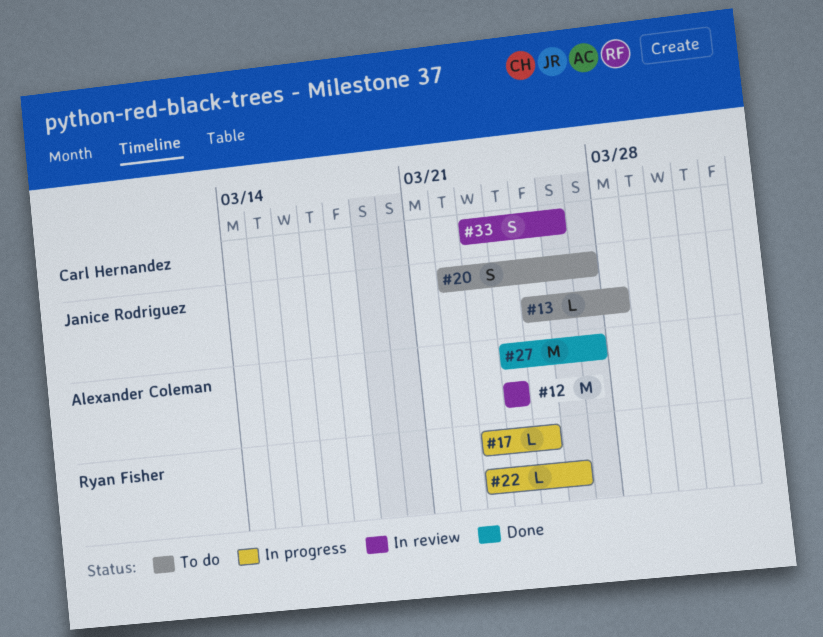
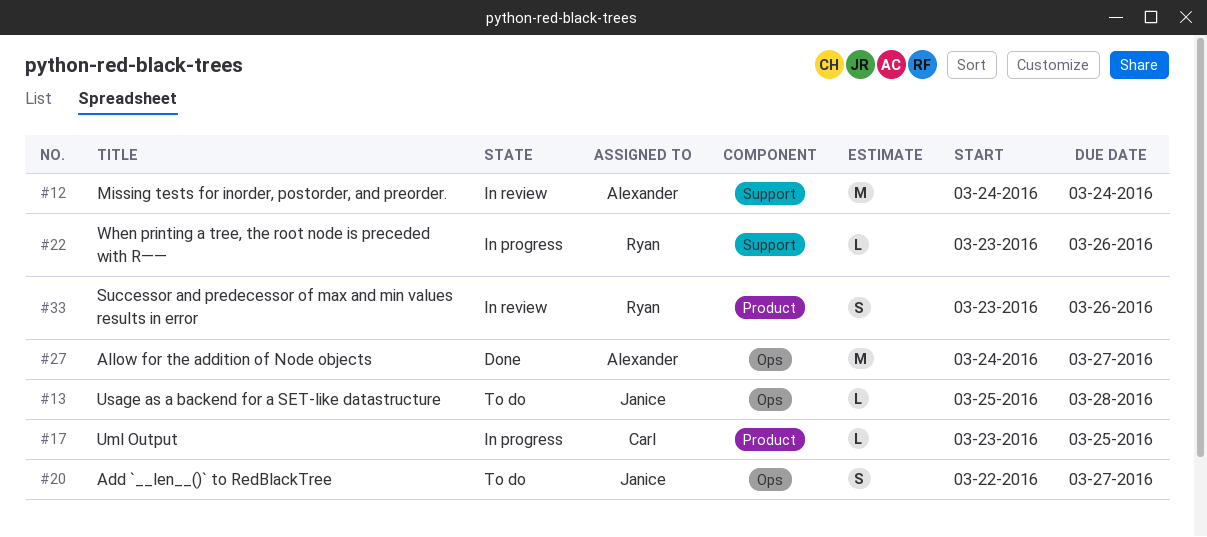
#17, owner: Ryan Fisher -> Carl Hernandez
#33, owner: Carl Hernandez -> Ryan Fisher

